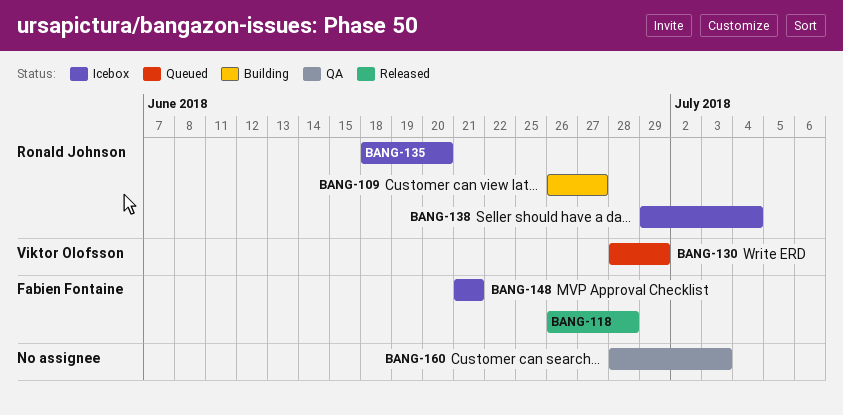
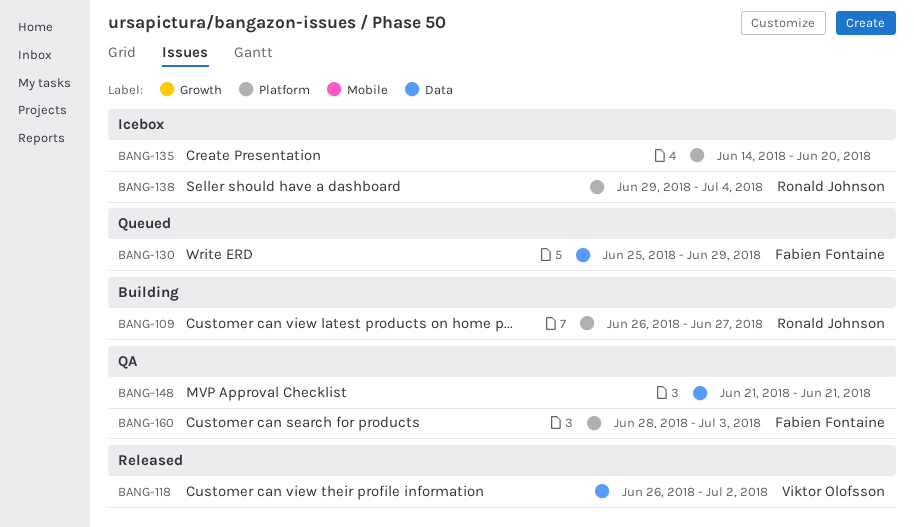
BANG-118, owner: Fabien Fontaine -> Viktor Olofsson
BANG-118, due: Jun 28 -> Jul 2
BANG-130, owner: Viktor Olofsson -> Fabien Fontaine
BANG-130, start: Jun 28 -> Jun 25
BANG-135, owner: Ronald Johnson -> none
BANG-135, start: Jun 18 -> Jun 14
BANG-148, status: Icebox -> QA
BANG-148, owner: Fabien Fontaine -> none
BANG-160, owner: none -> Fabien Fontaine

